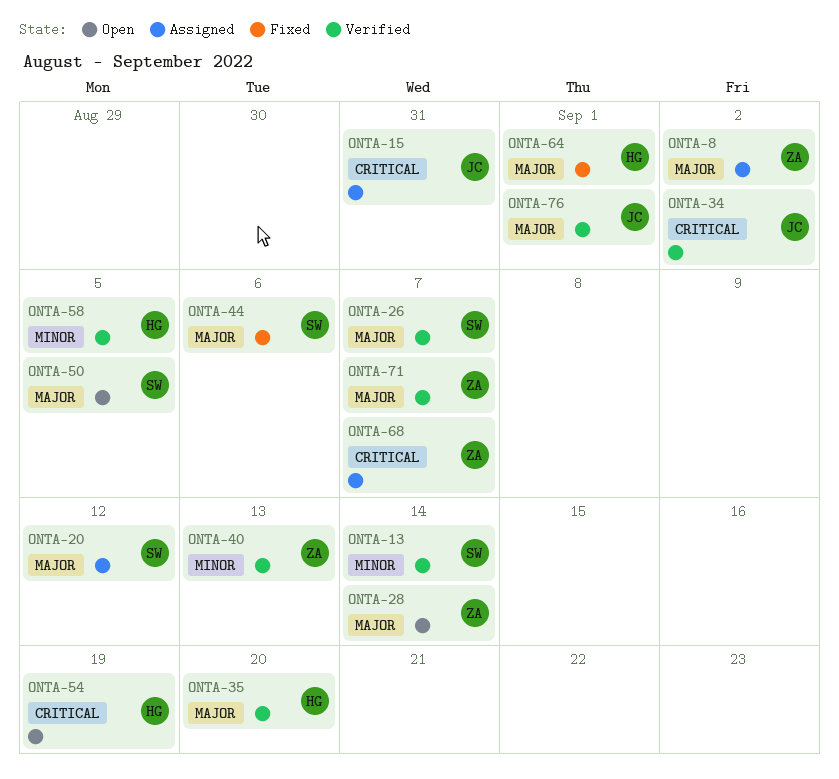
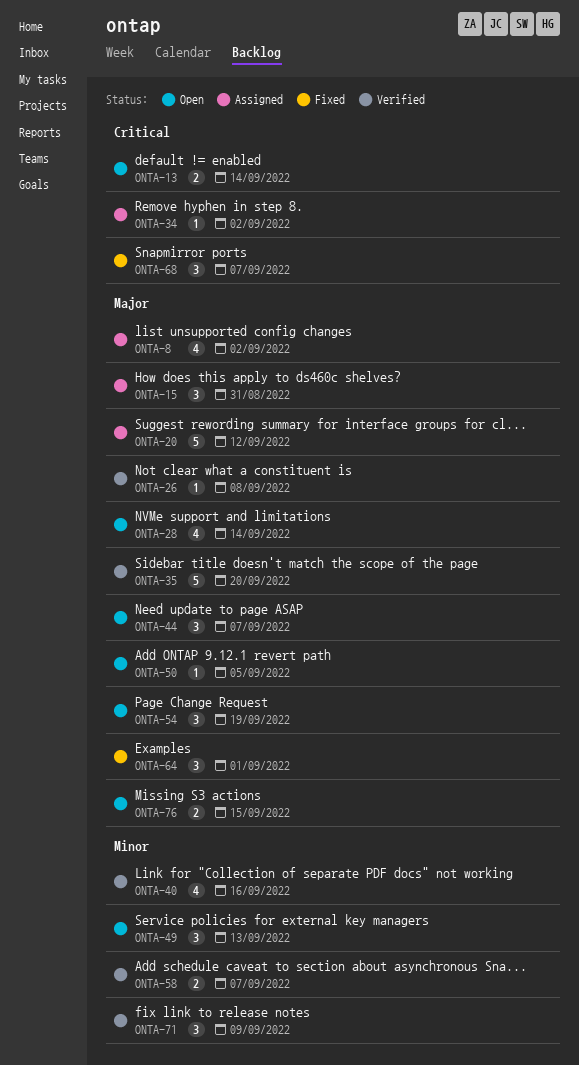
ONTA-13, status: Verified -> Open
ONTA-13, priority: Minor -> Critical
ONTA-15, priority: Critical -> Major
ONTA-26, due: Sep 7 -> Sep 8
ONTA-34, status: Verified -> Assigned
ONTA-40, due: Sep 13 -> Sep 16
ONTA-44, status: Fixed -> Open
ONTA-44, due: Sep 6 -> Sep 7
ONTA-49: none -> present
ONTA-54, priority: Critical -> Major
ONTA-58, due: Sep 5 -> Sep 7
ONTA-68, status: Assigned -> Fixed
ONTA-71, priority: Major -> Minor
ONTA-71, due: Sep 7 -> Sep 9
ONTA-76, status: Verified -> Open
ONTA-76, due: Sep 1 -> Sep 15

